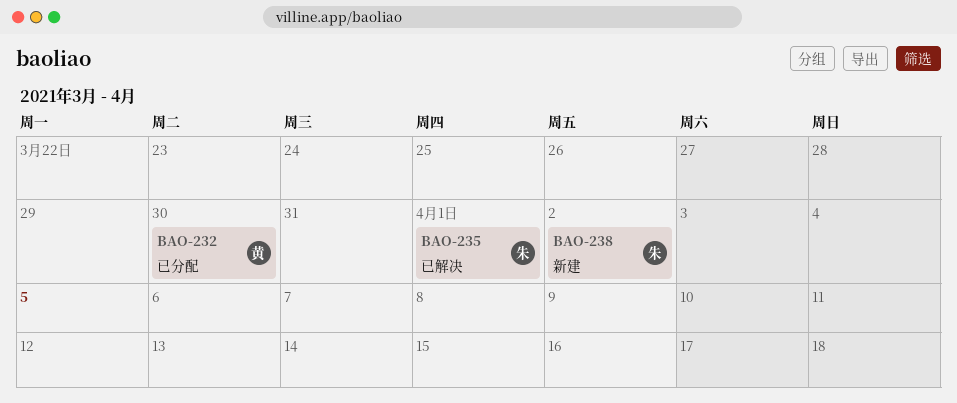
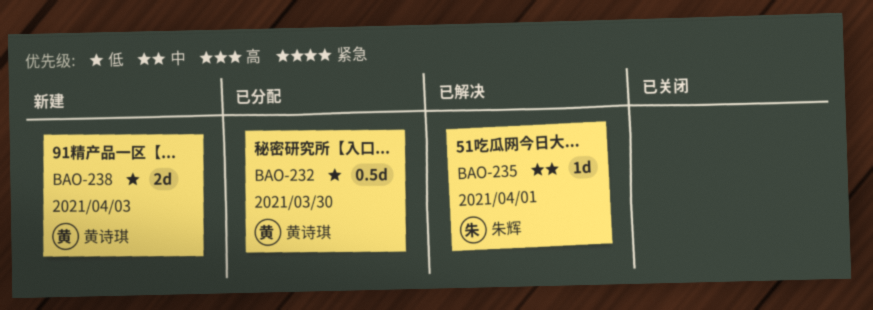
BAO-238, owner: 朱辉 -> 黄诗琪
BAO-238, due: Apr 2 -> Apr 3

